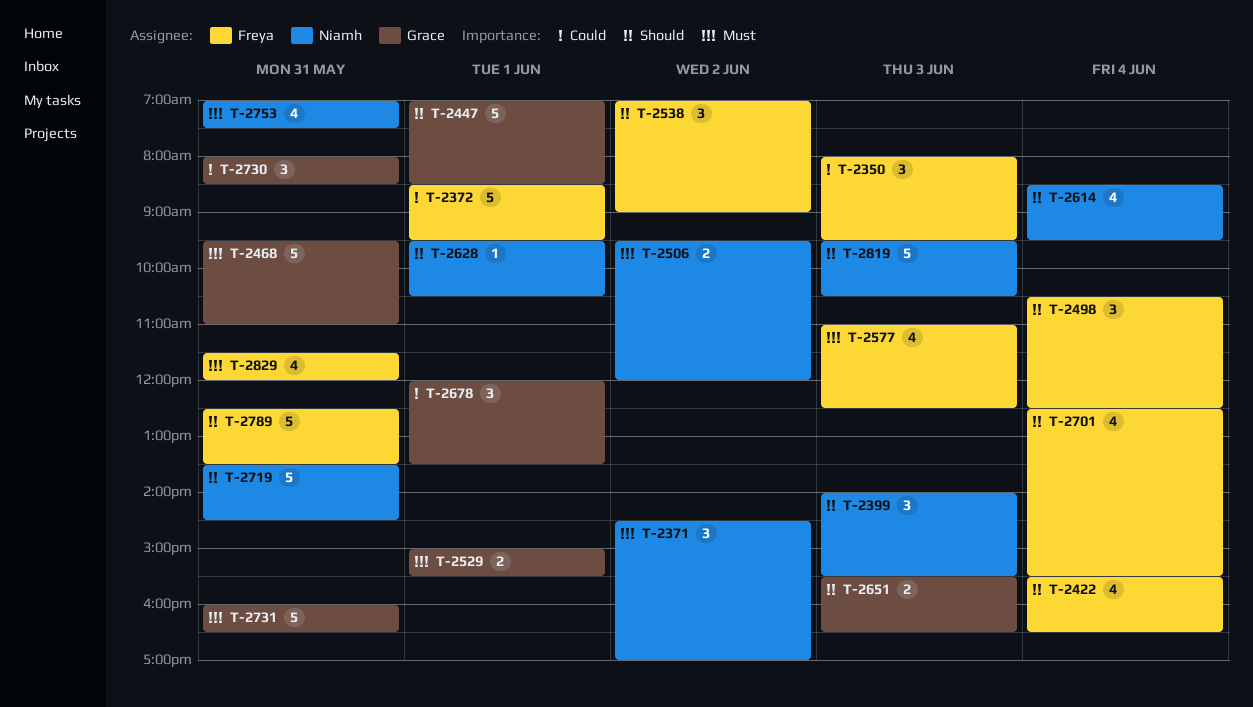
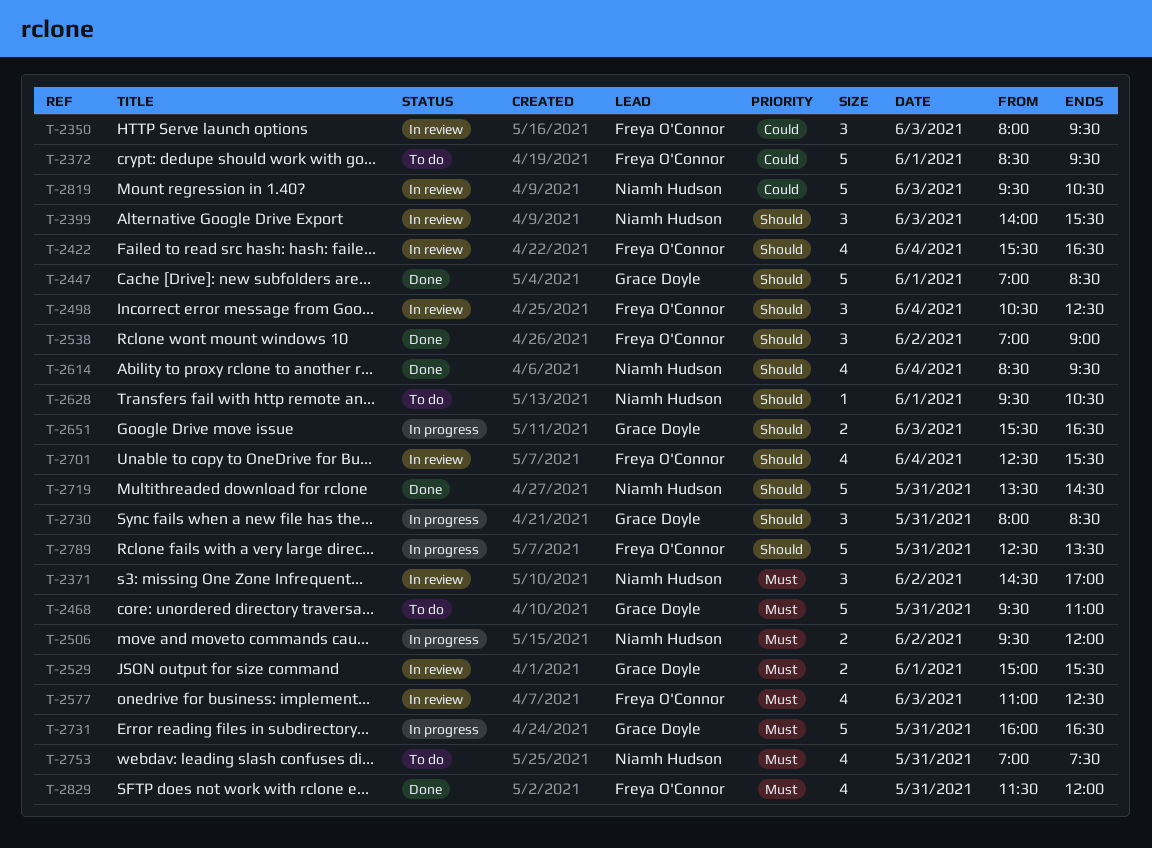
T-2678: present -> none
T-2730, priority: Could -> Should
T-2819, priority: Should -> Could

